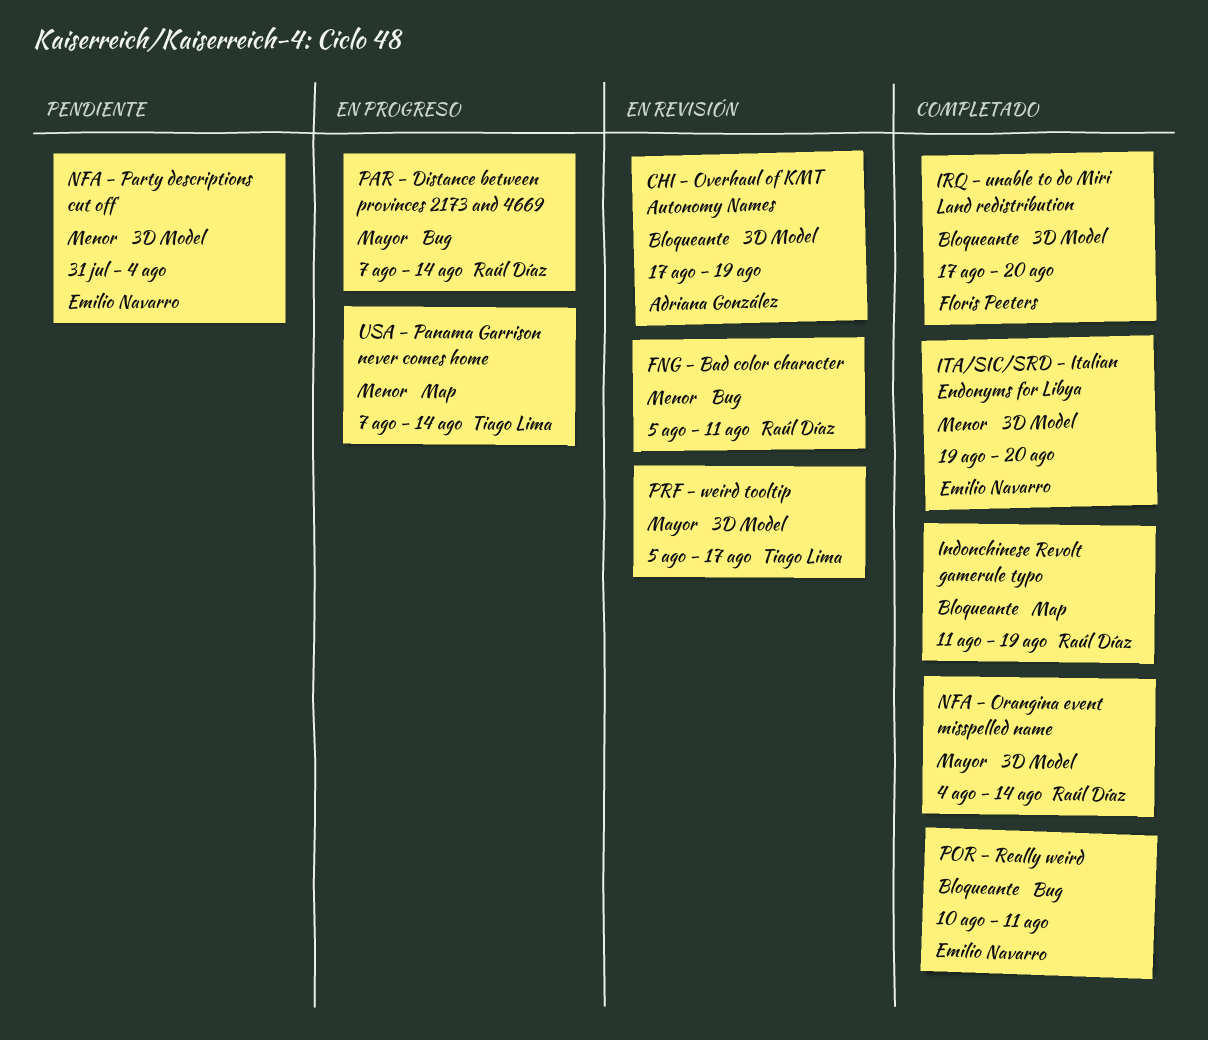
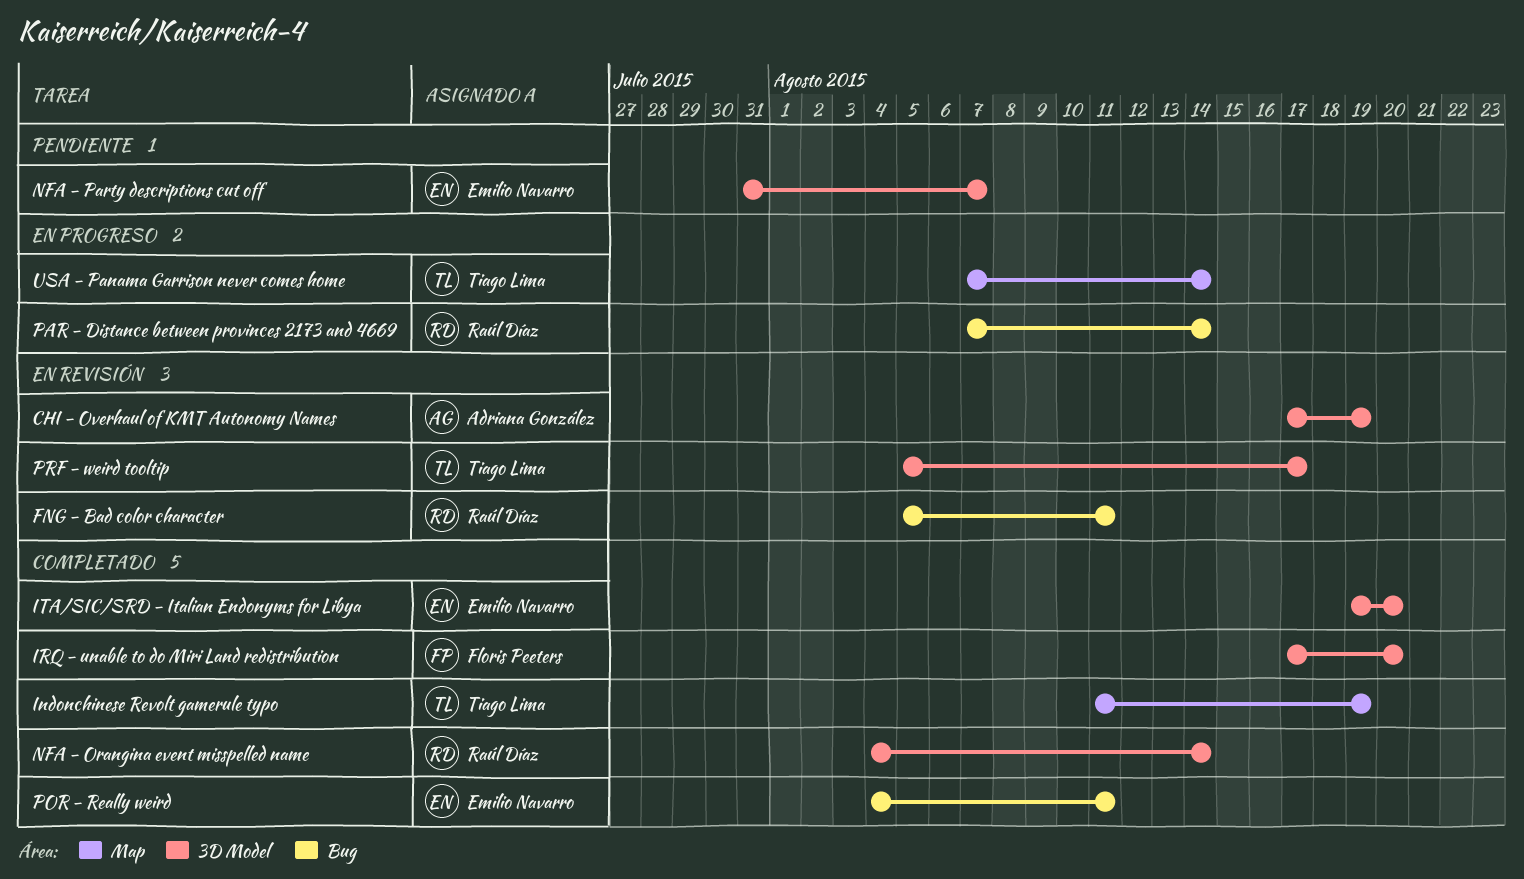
Indonchinese Revolt gamerule typo, owner: Raúl Díaz -> Tiago Lima
NFA - Party descriptions cut off, due: Aug 4 -> Aug 7
POR - Really weird, start: Aug 10 -> Aug 4

